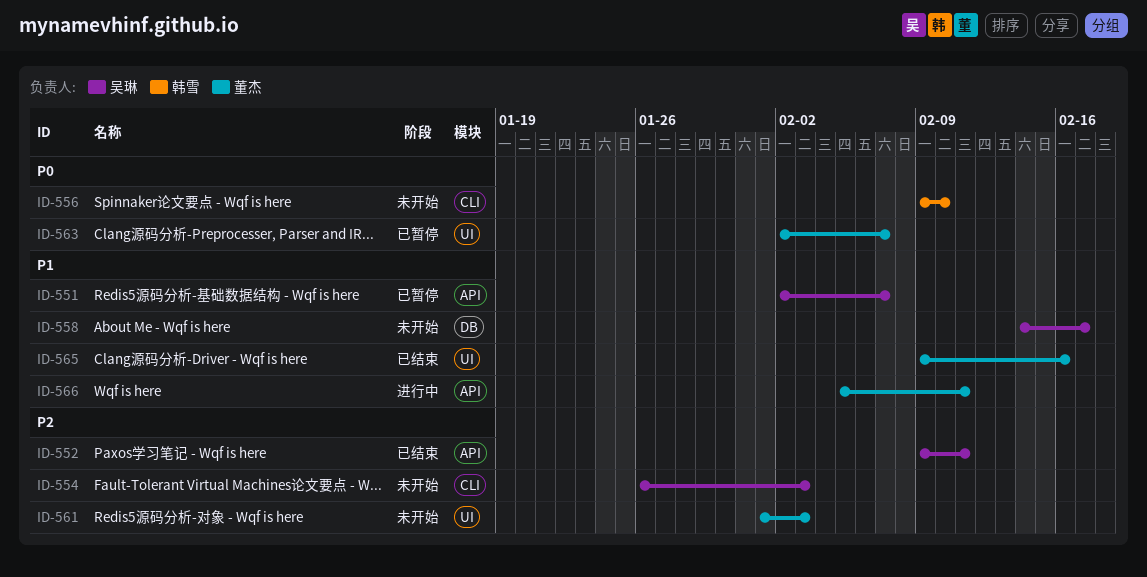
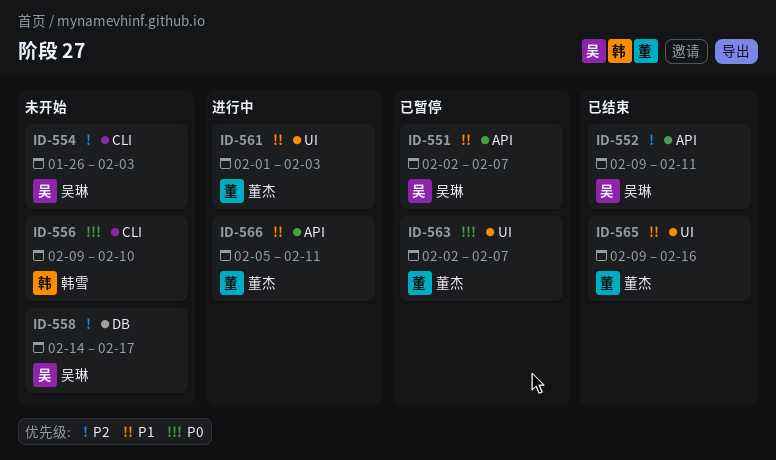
ID-558, priority: P1 -> P2
ID-561, status: 未开始 -> 进行中
ID-561, priority: P2 -> P1

